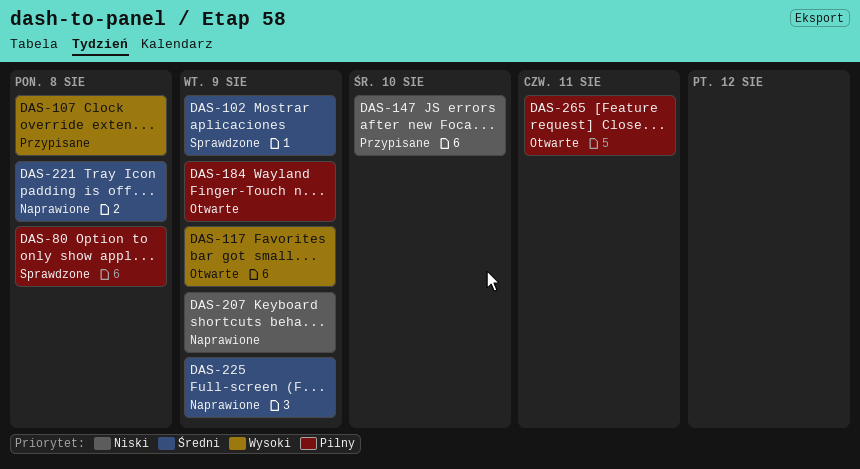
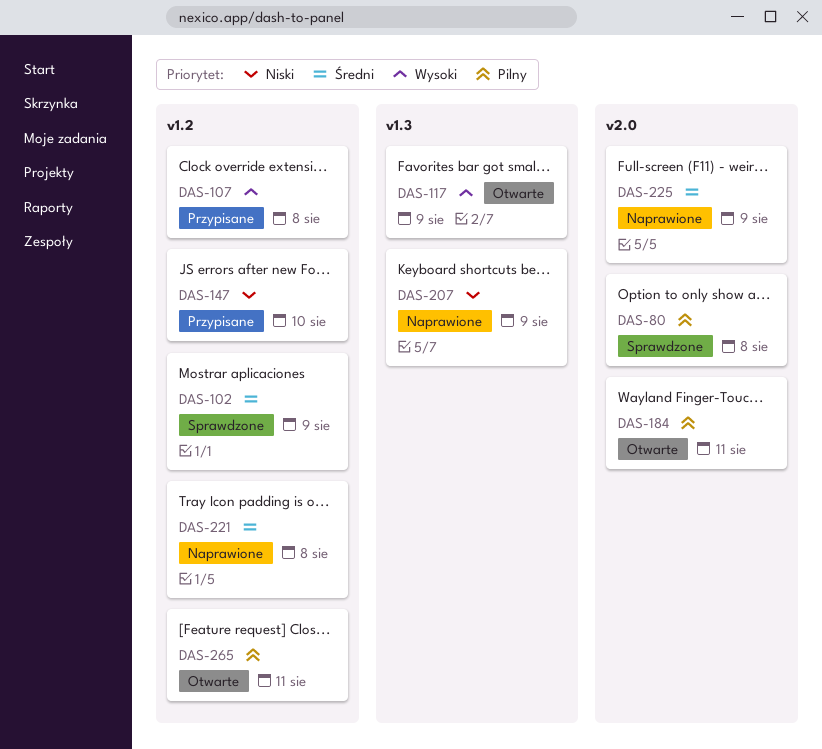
DAS-184, due: Aug 9 -> Aug 11

